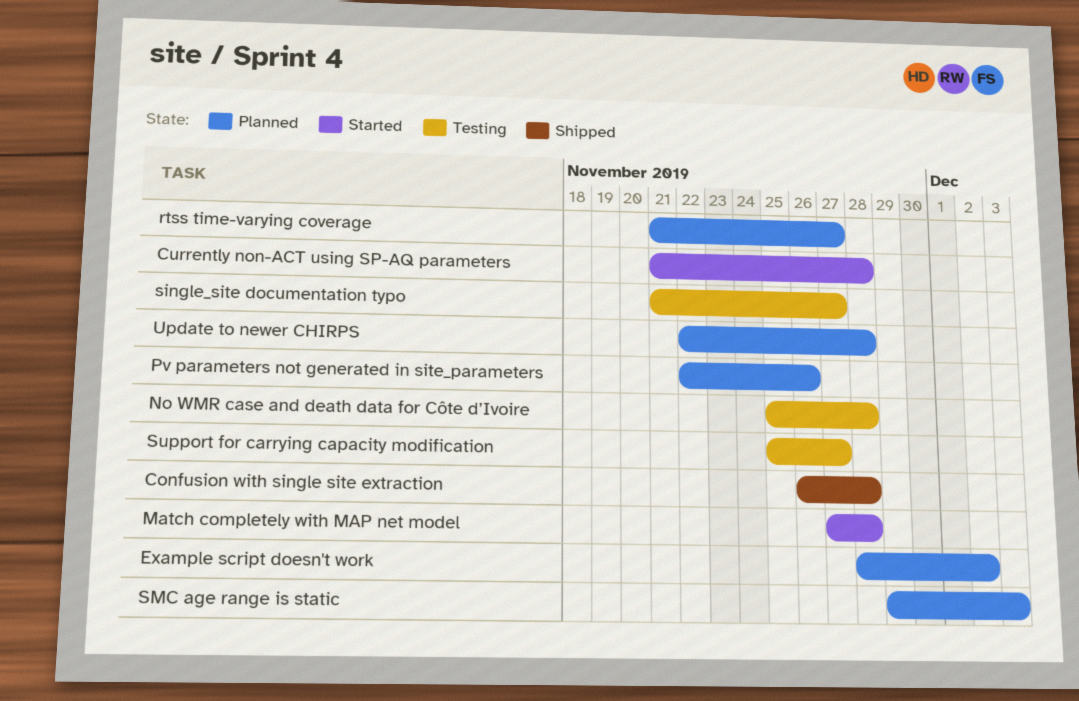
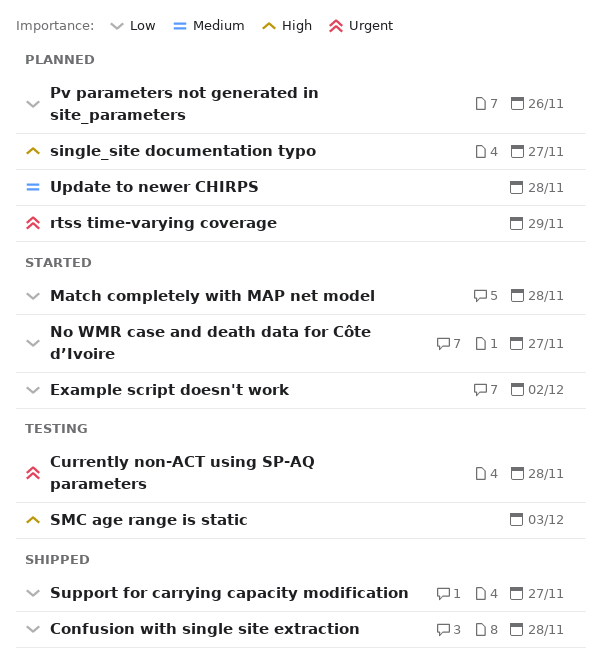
Currently non-ACT using SP-AQ parameters, status: Started -> Testing
Example script doesn't work, status: Planned -> Started
No WMR case and death data for Côte d’Ivoire, status: Testing -> Started
No WMR case and death data for Côte d’Ivoire, due: Nov 28 -> Nov 27
rtss time-varying coverage, due: Nov 27 -> Nov 29
single_site documentation typo, status: Testing -> Planned
SMC age range is static, status: Planned -> Testing
Support for carrying capacity modification, status: Testing -> Shipped

